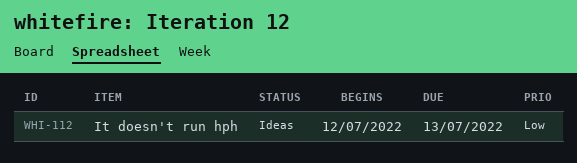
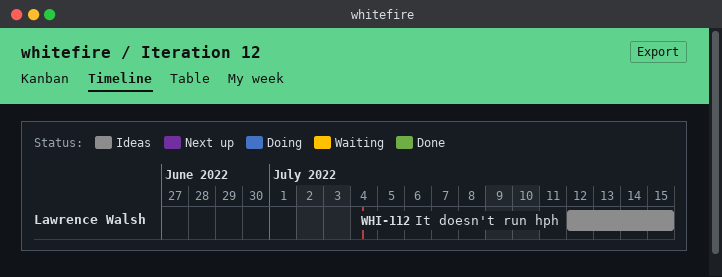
WHI-112, due: Jul 13 -> Jul 15

